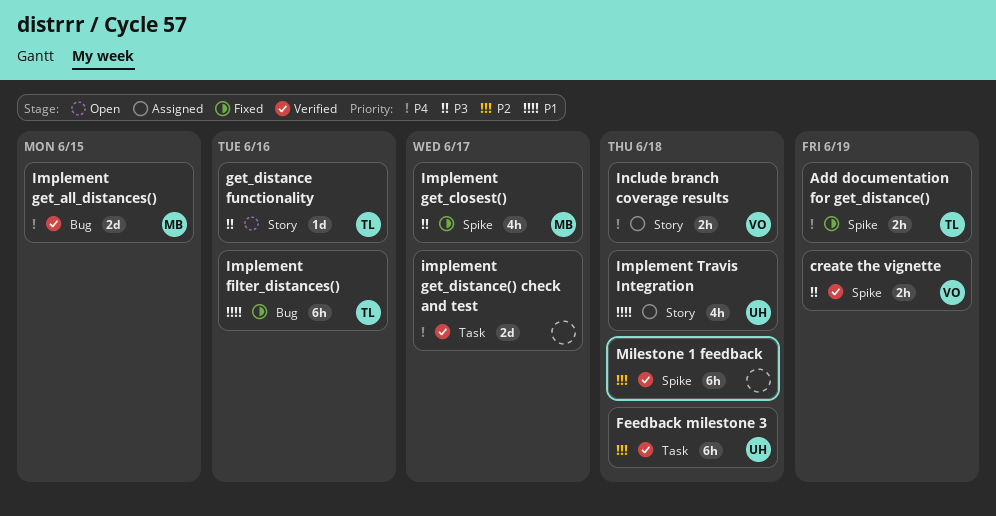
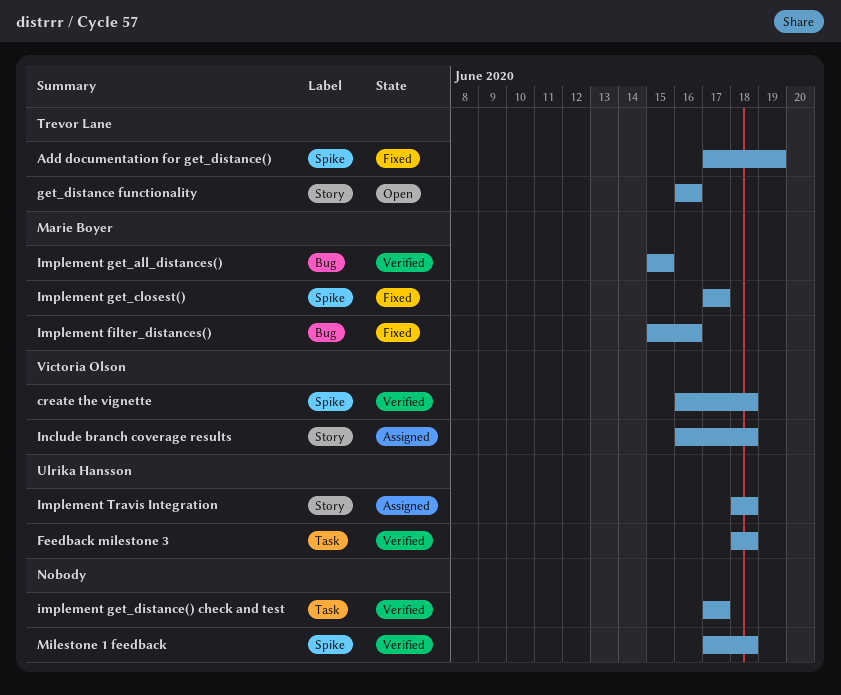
create the vignette, due: Jun 19 -> Jun 18
Implement filter_distances(), owner: Trevor Lane -> Marie Boyer

